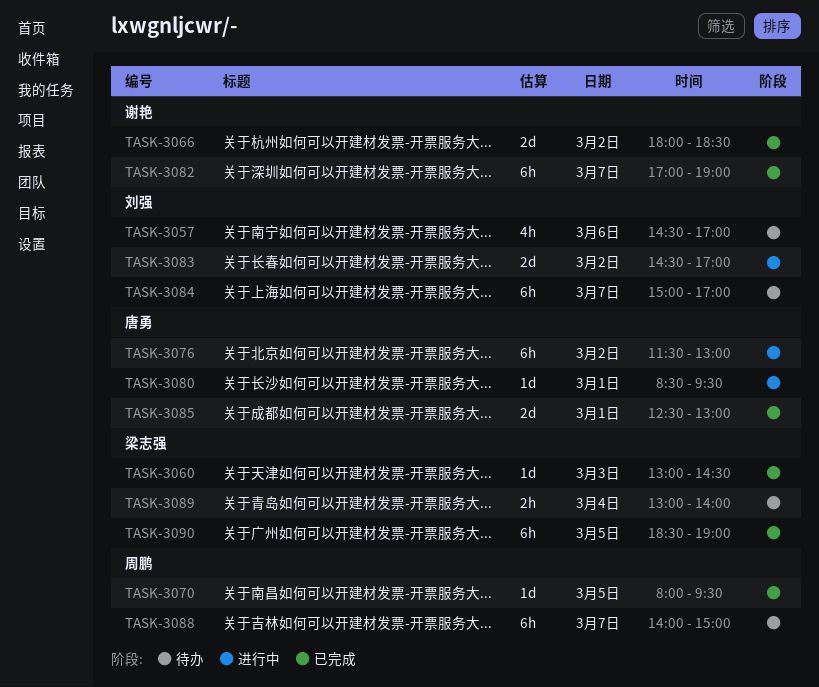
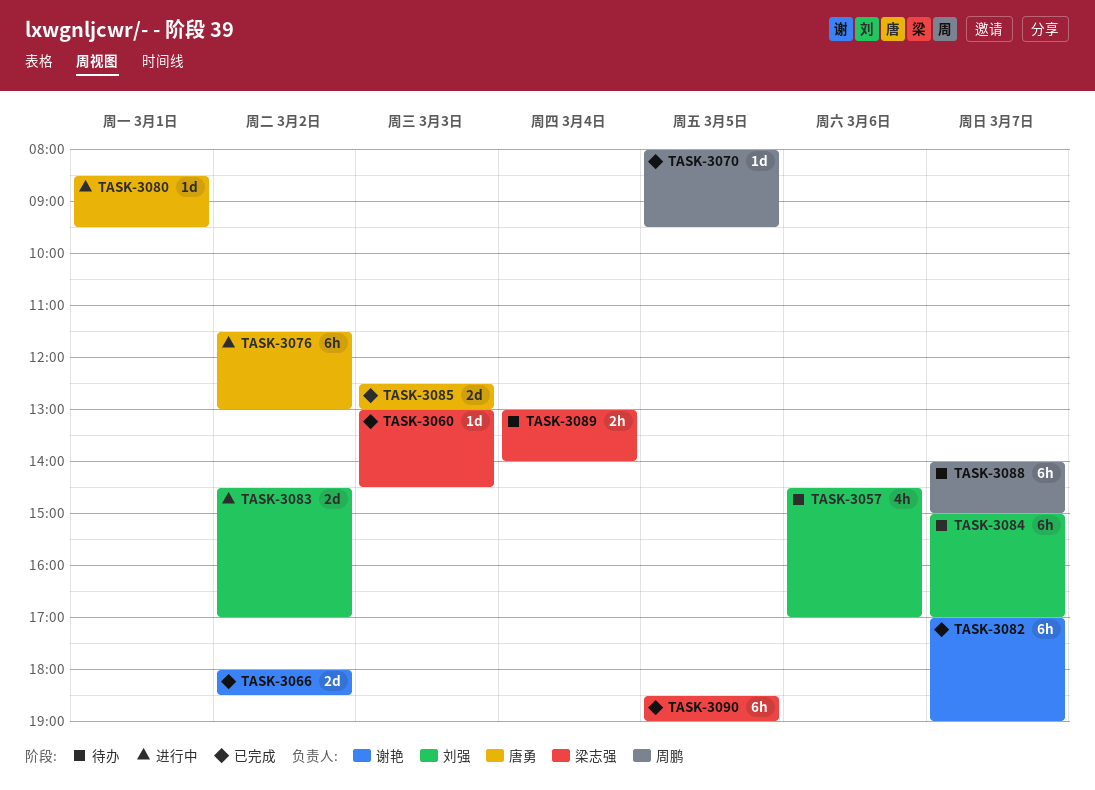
TASK-3085, day: Mar 1 -> Mar 3

